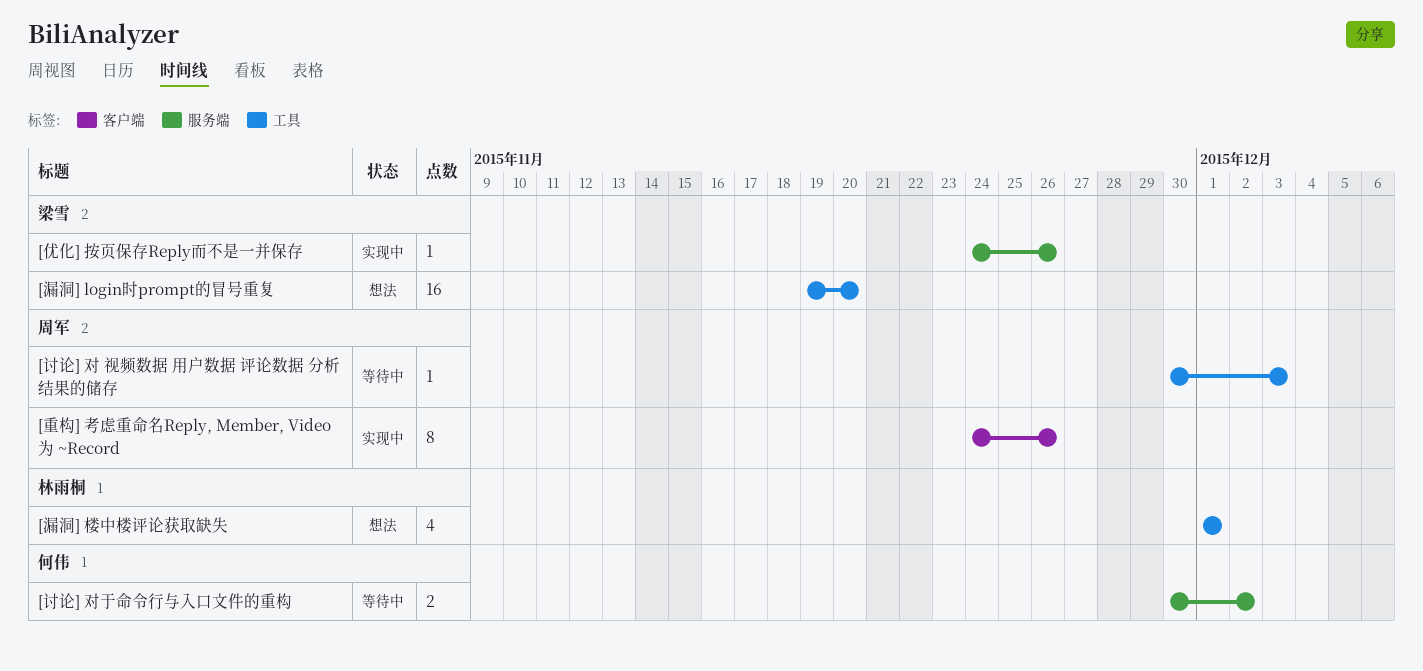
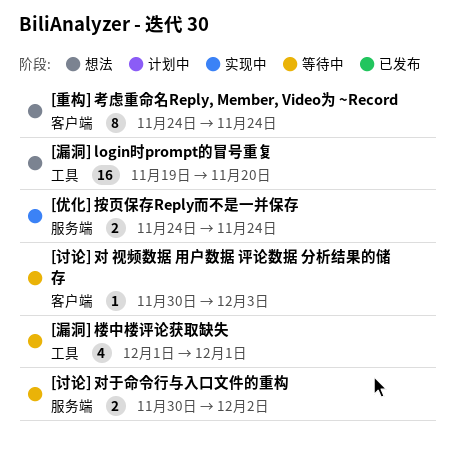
[优化] 按页保存Reply而不是一并保存, estimate: 1 -> 2
[优化] 按页保存Reply而不是一并保存, due: Nov 26 -> Nov 24
[漏洞] 楼中楼评论获取缺失, status: 想法 -> 等待中
[讨论] 对 视频数据 用户数据 评论数据 分析结果的储存, label: 工具 -> 客户端
[重构] 考虑重命名Reply, Member, Video为 ~Record, status: 实现中 -> 想法
[重构] 考虑重命名Reply, Member, Video为 ~Record, due: Nov 26 -> Nov 24

